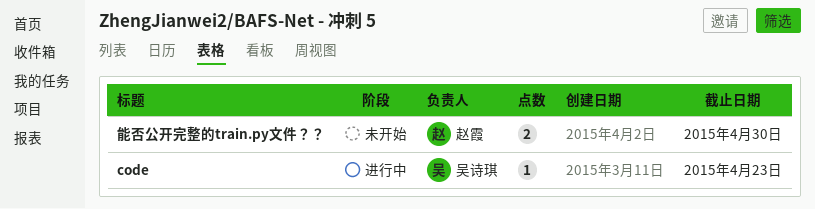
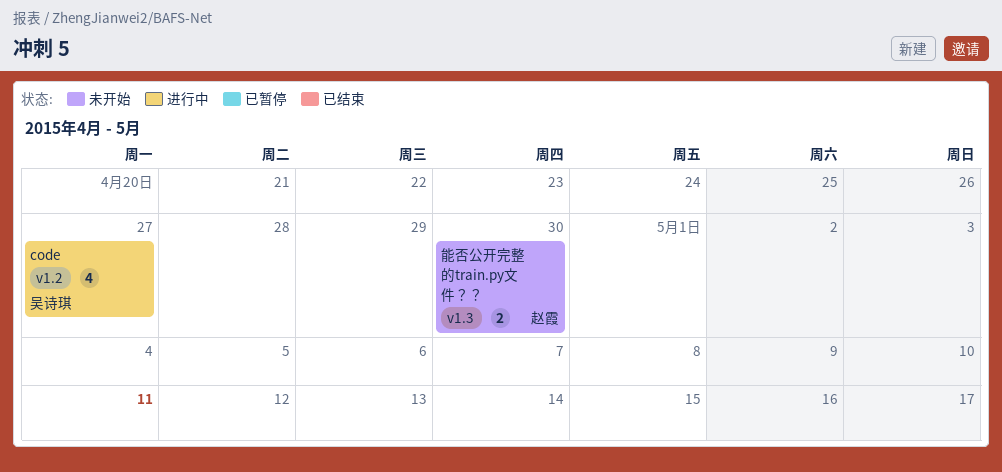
code, estimate: 1 -> 4
code, due: Apr 23 -> Apr 27

